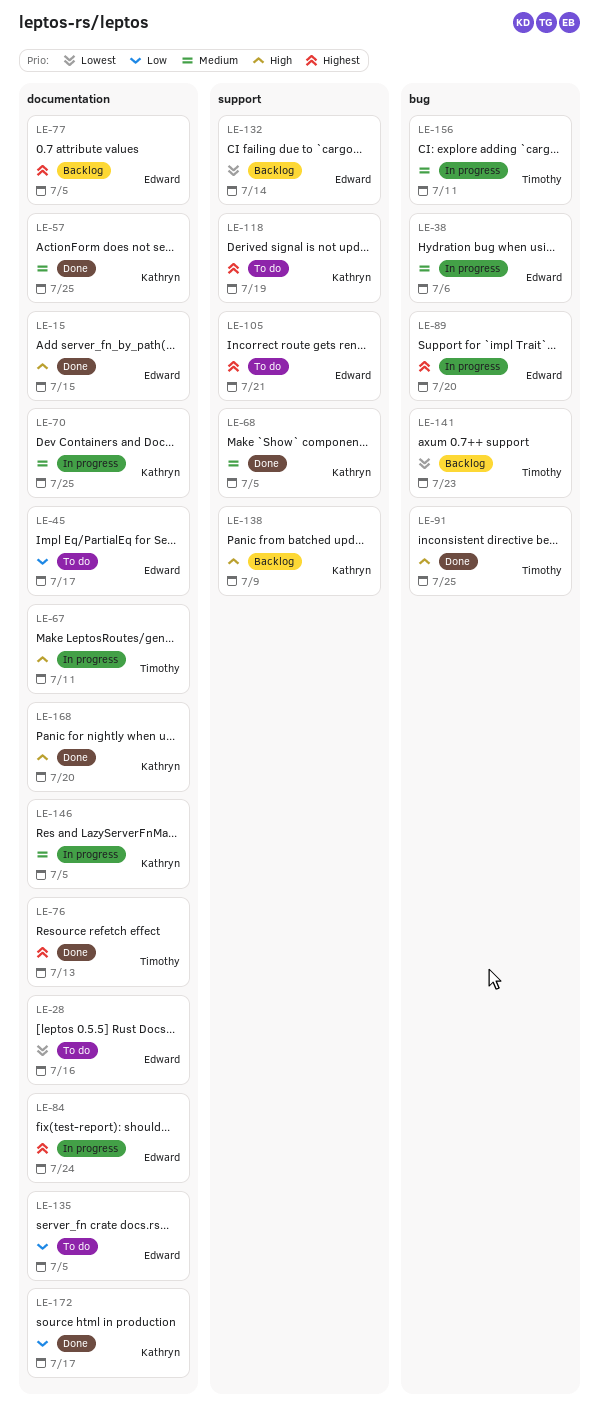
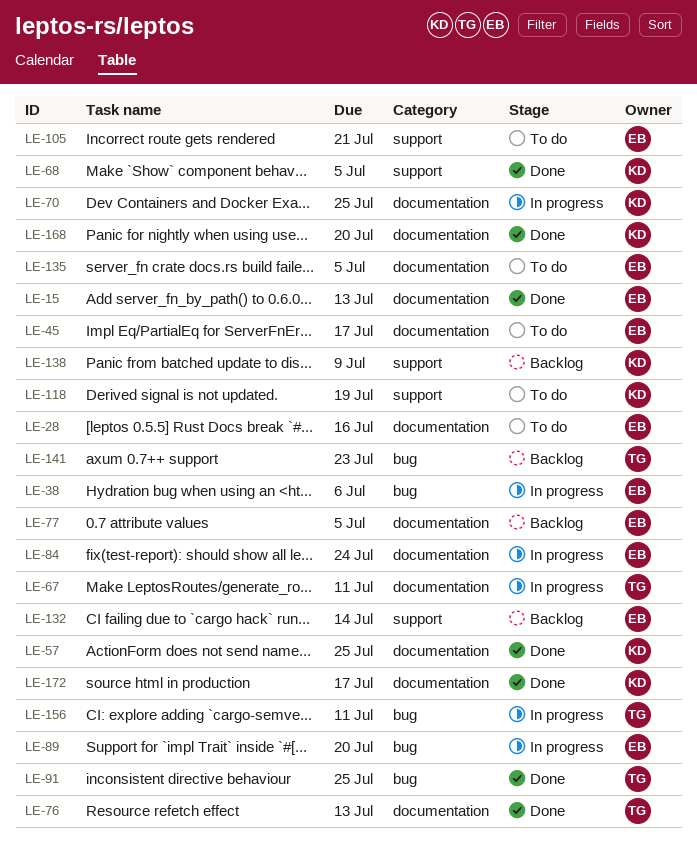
LE-15, due: Jul 15 -> Jul 13
LE-146: present -> none

